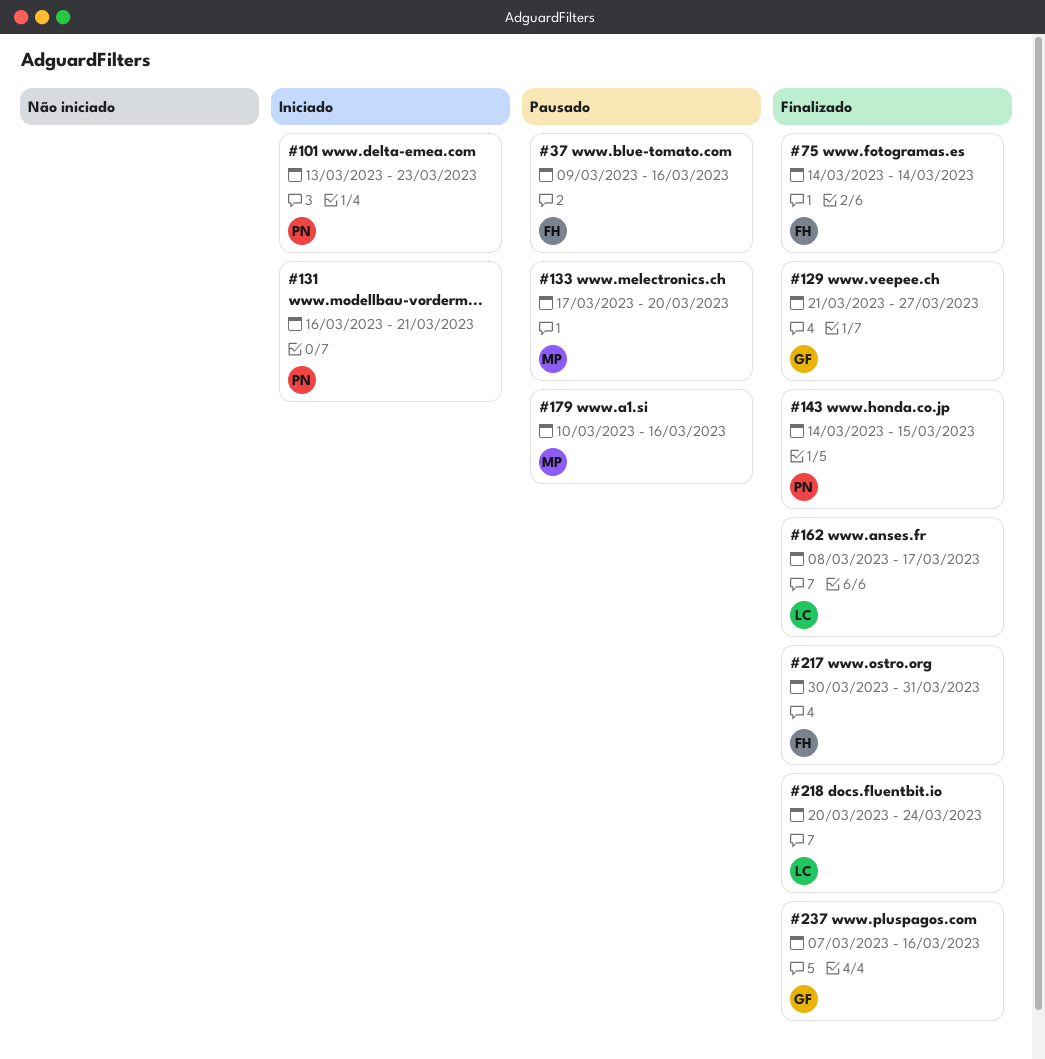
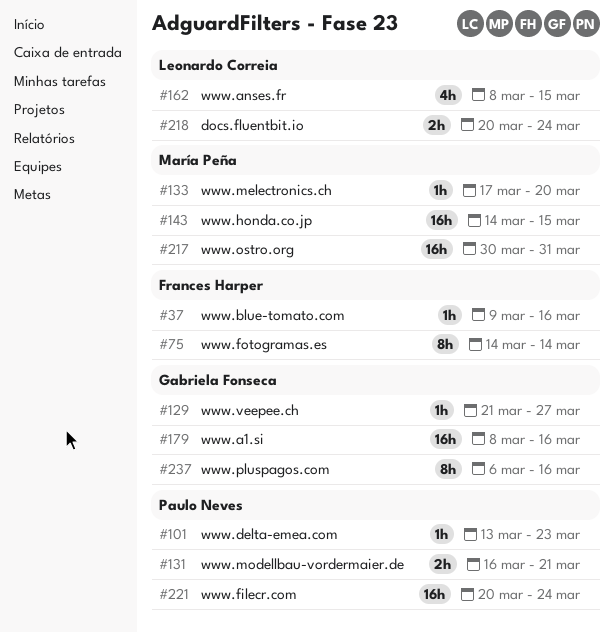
#143, owner: Paulo Neves -> María Peña
#162, due: Mar 17 -> Mar 15
#179, owner: María Peña -> Gabriela Fonseca
#179, start: Mar 10 -> Mar 8
#217, owner: Frances Harper -> María Peña
#221: none -> present
#237, start: Mar 7 -> Mar 6

